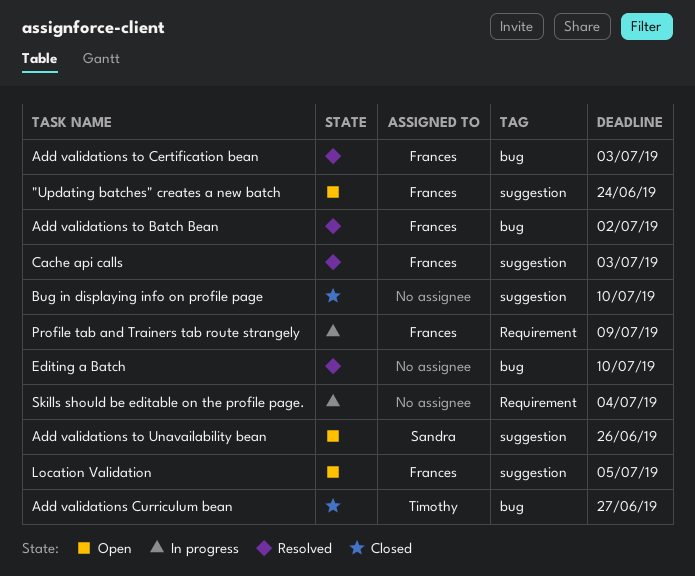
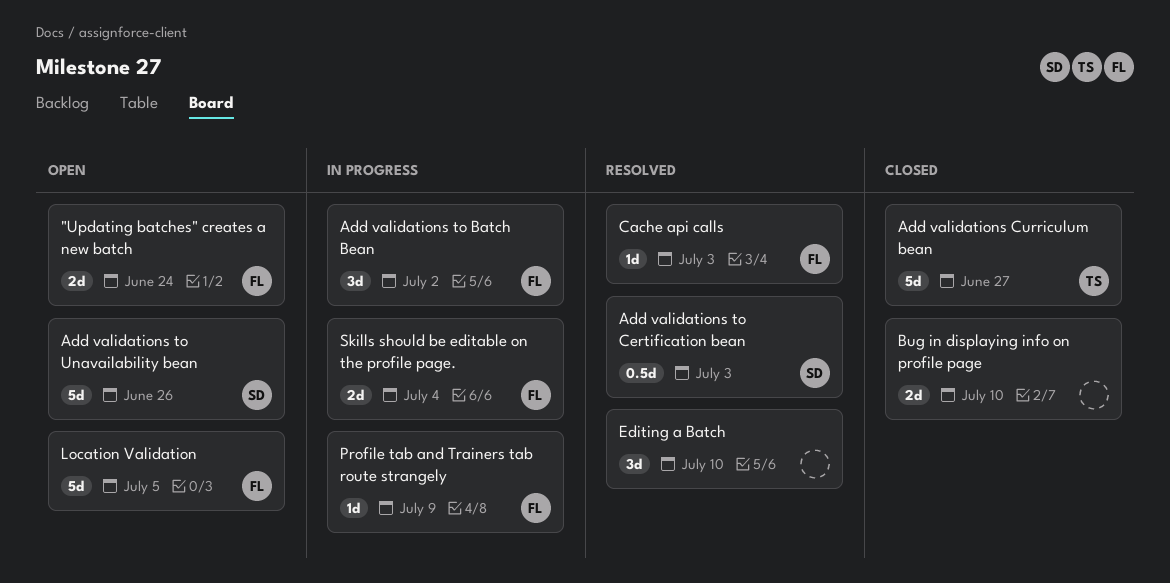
Add validations to Batch Bean, status: Resolved -> In progress
Add validations to Certification bean, owner: Frances -> Sandra
Skills should be editable on the profile page., owner: none -> Frances

